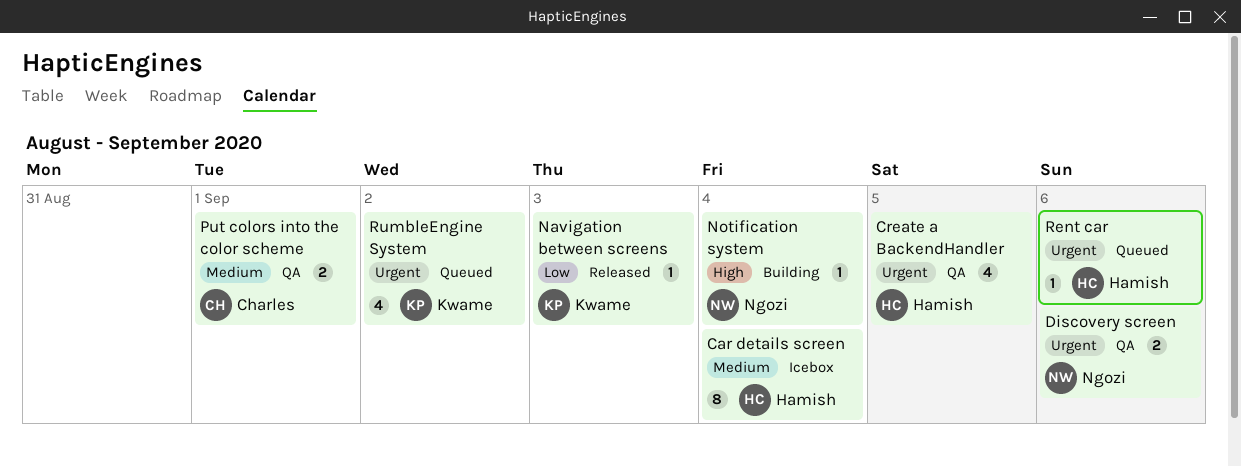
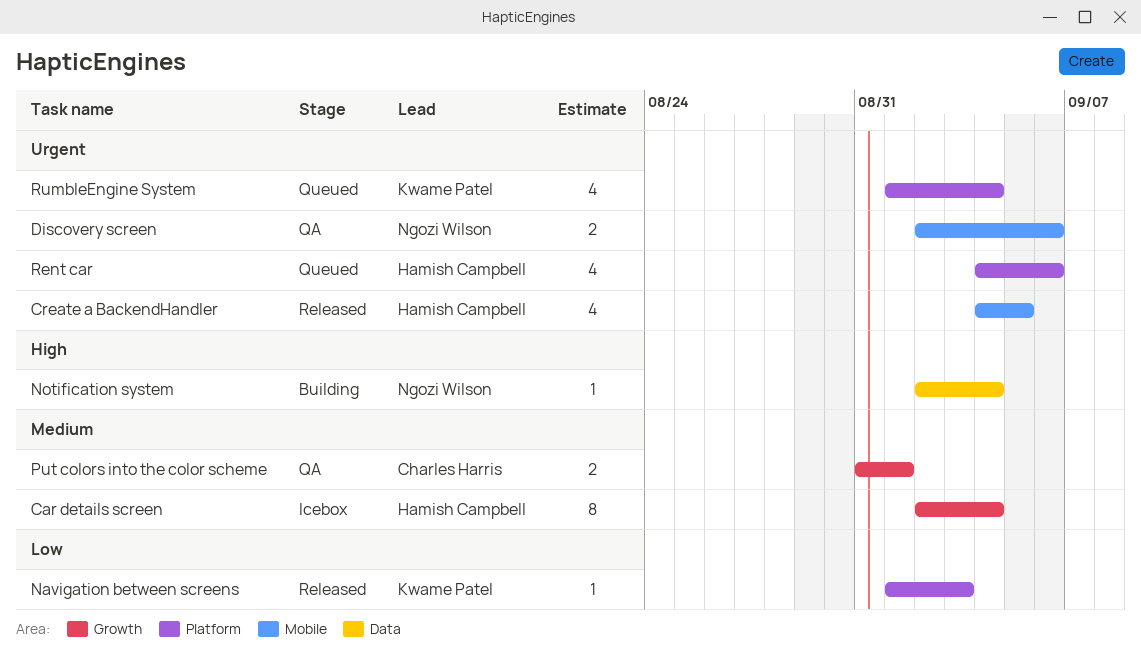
Create a BackendHandler, status: QA -> Released
Rent car, estimate: 1 -> 4
RumbleEngine System, due: Sep 2 -> Sep 4

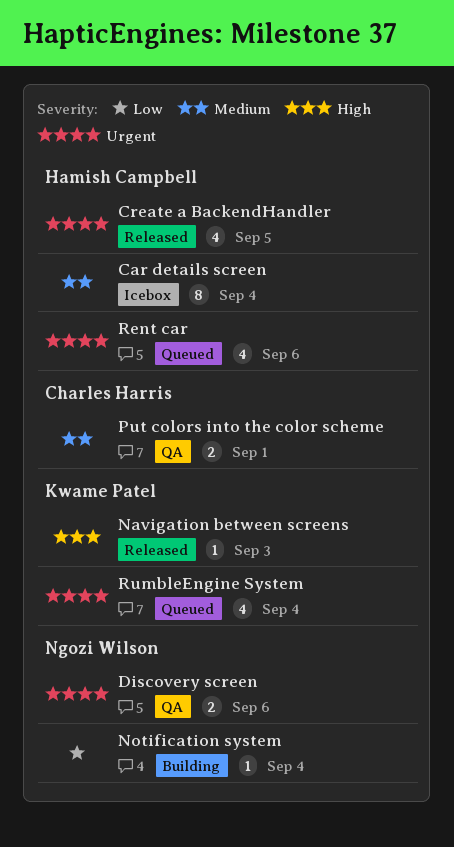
Navigation between screens, priority: Low -> High
Notification system, priority: High -> Low

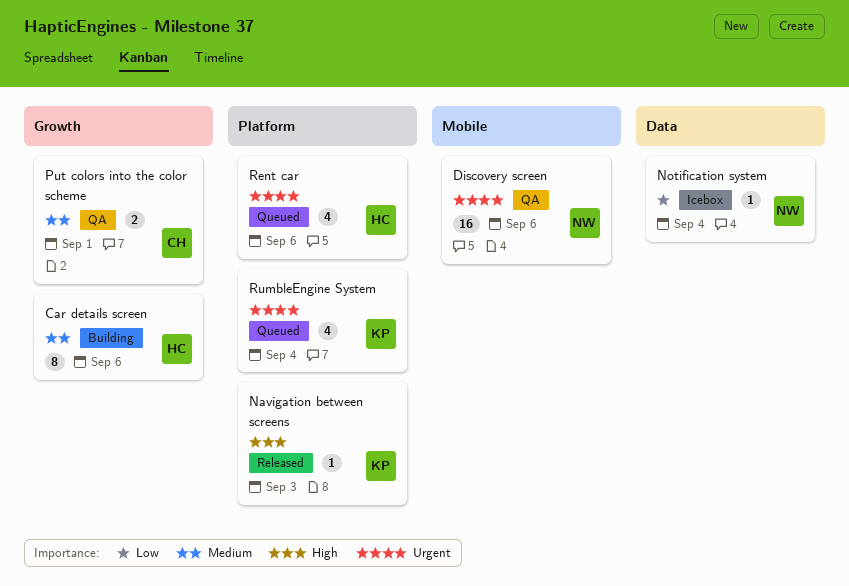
Car details screen, status: Icebox -> Building
Car details screen, due: Sep 4 -> Sep 6
Create a BackendHandler: present -> none
Discovery screen, estimate: 2 -> 16
Notification system, status: Building -> Icebox

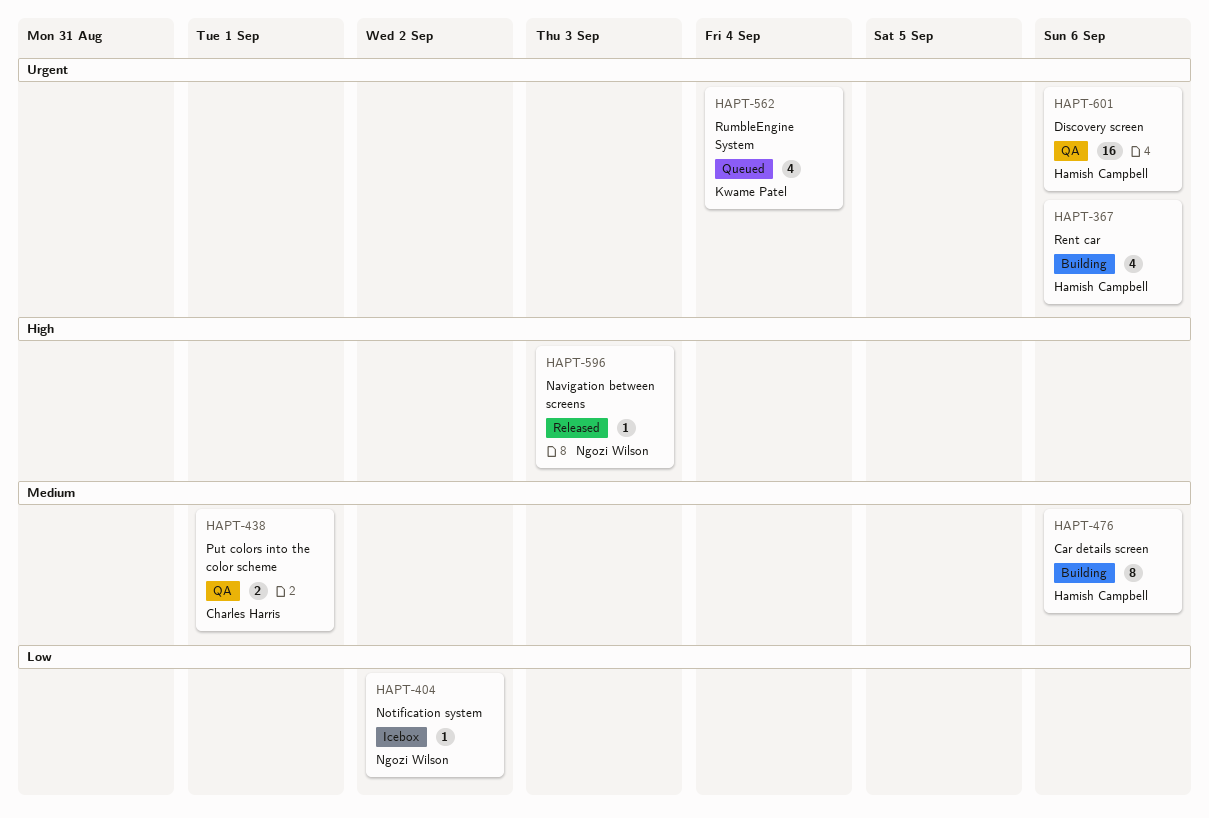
Discovery screen, owner: Ngozi Wilson -> Hamish Campbell
Navigation between screens, owner: Kwame Patel -> Ngozi Wilson
Notification system, due: Sep 4 -> Sep 2
Rent car, status: Queued -> Building

